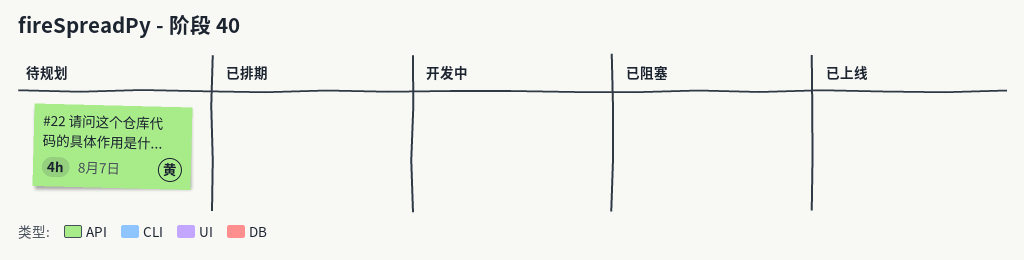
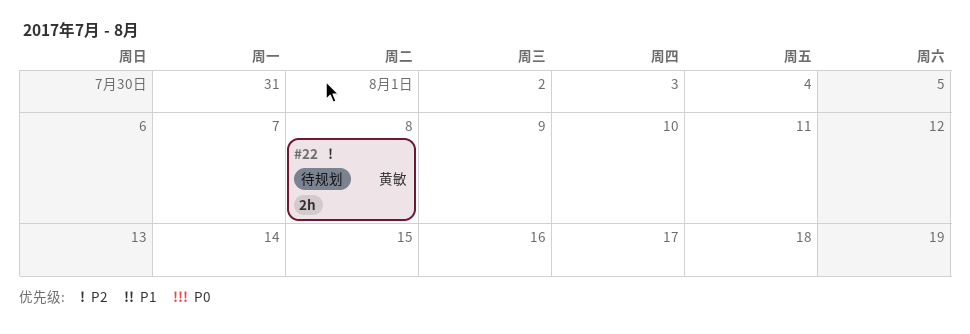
#22, estimate: 4h -> 2h
#22, due: Aug 7 -> Aug 8

